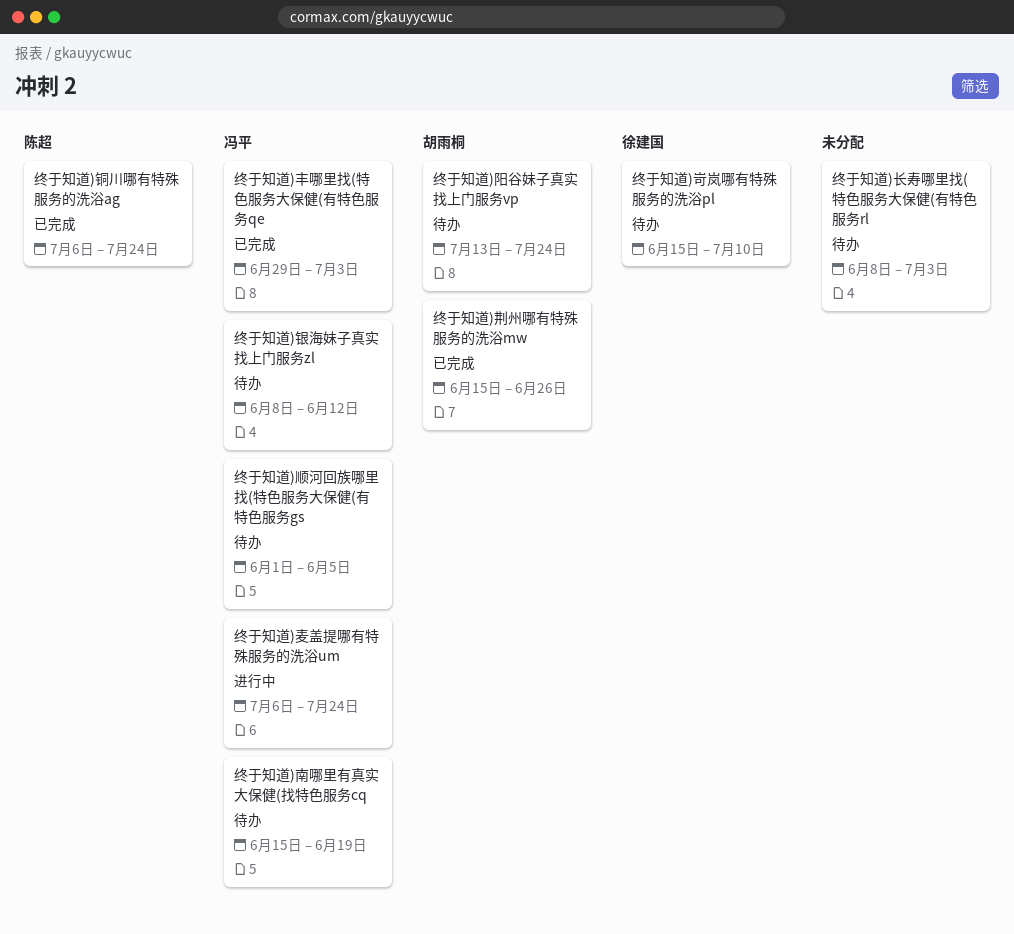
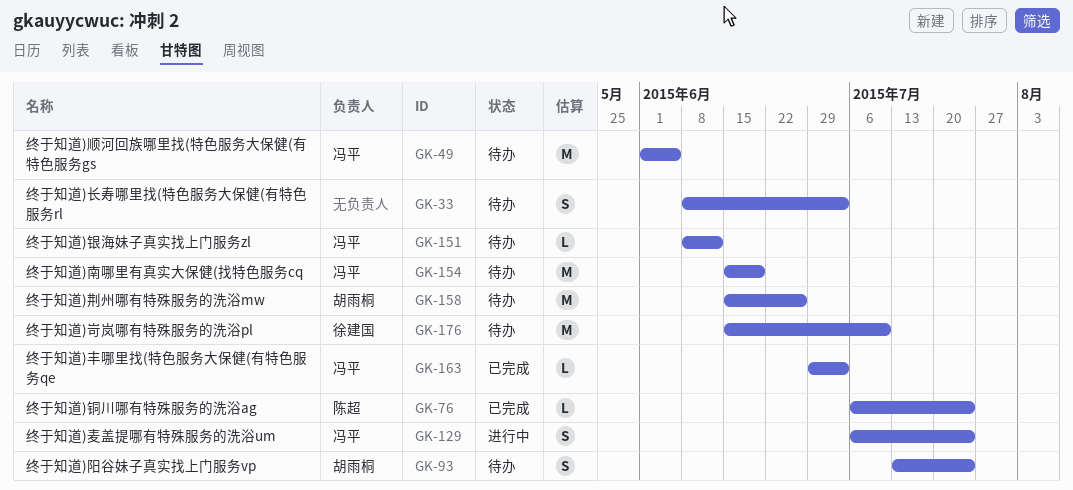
终于知道)荆州哪有特殊服务的洗浴mw, status: 已完成 -> 待办

